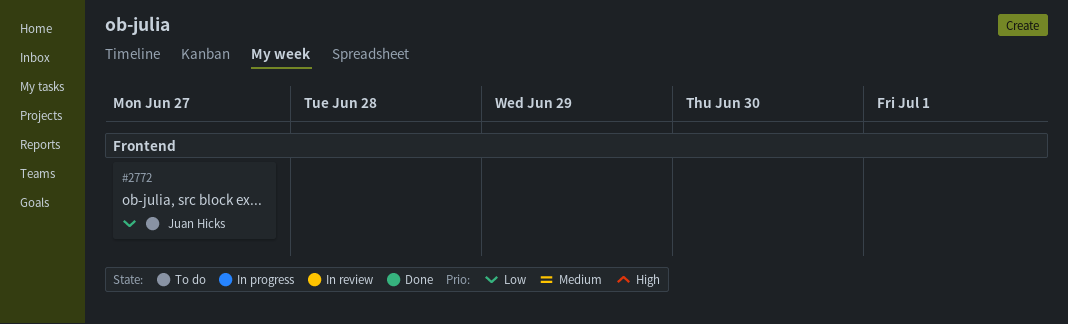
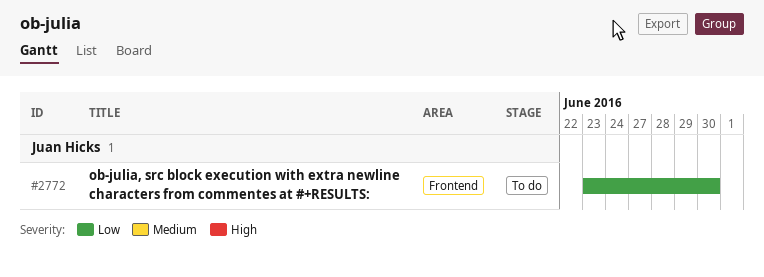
#2772, due: Jun 27 -> Jun 30

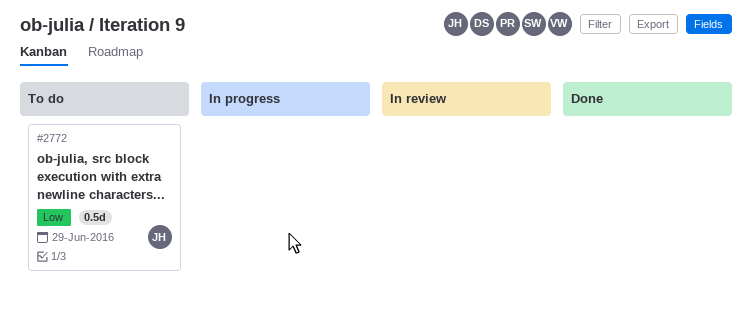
#2772, due: Jun 30 -> Jun 29

